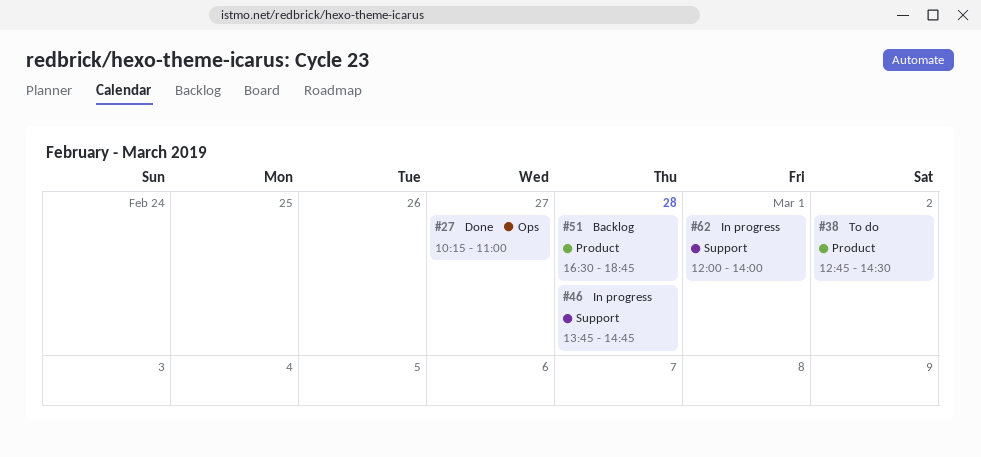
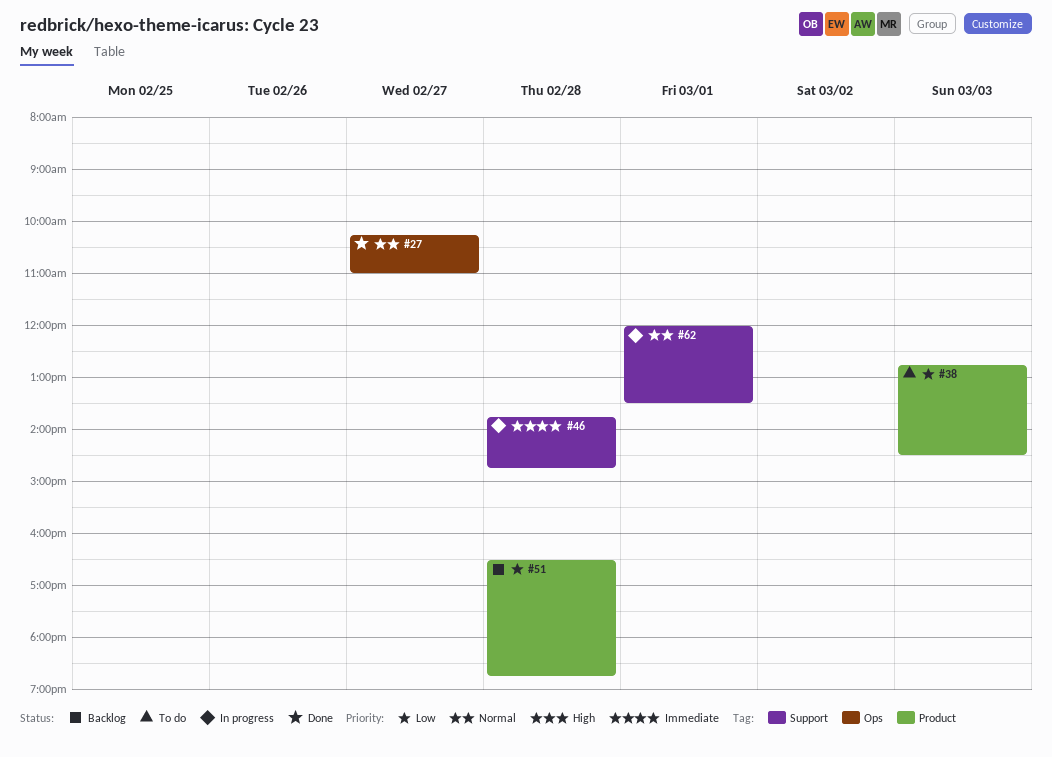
#38, day: Mar 2 -> Mar 3
#62, ends: 14:00 -> 13:30

